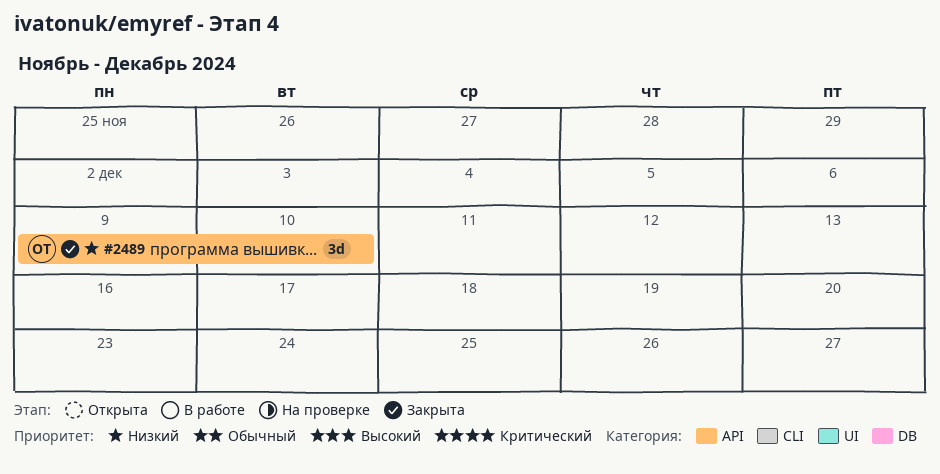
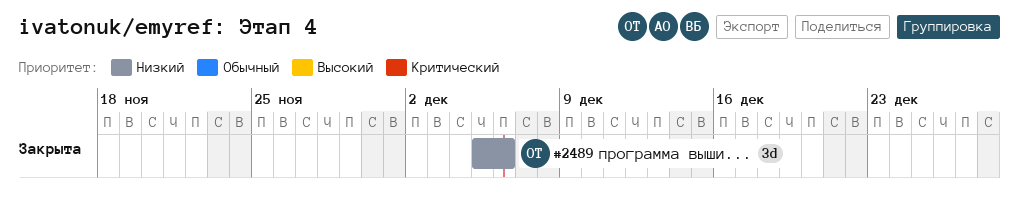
#2489, start: Dec 9 -> Dec 5
#2489, due: Dec 10 -> Dec 6

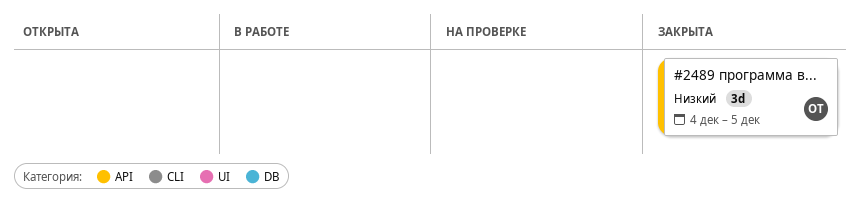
#2489, start: Dec 5 -> Dec 4
#2489, due: Dec 6 -> Dec 5

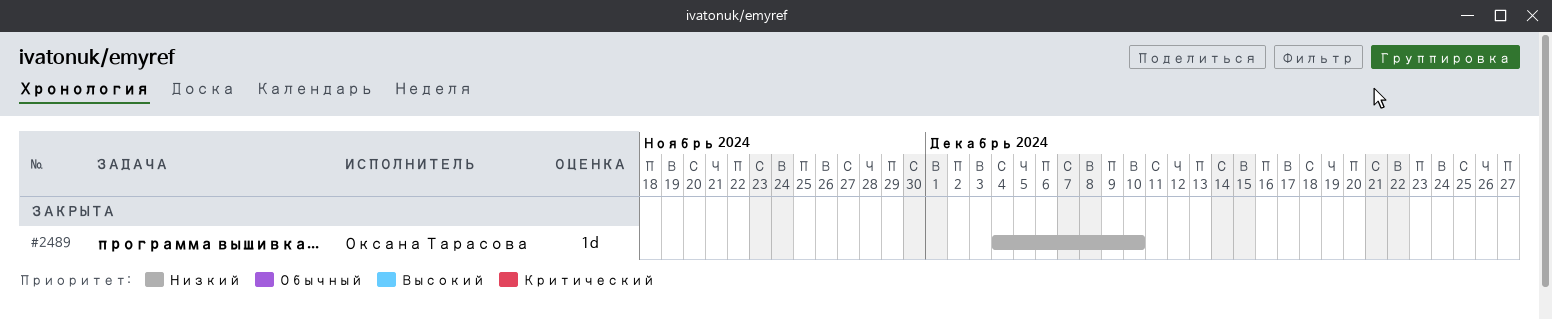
#2489, estimate: 3d -> 1d
#2489, due: Dec 5 -> Dec 10

